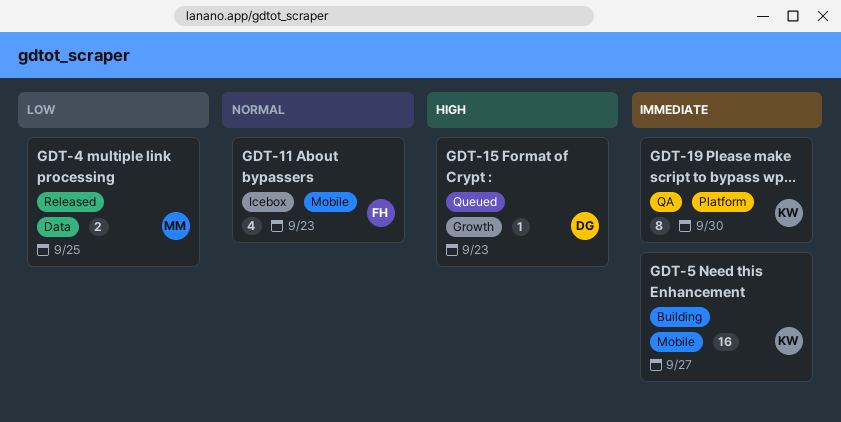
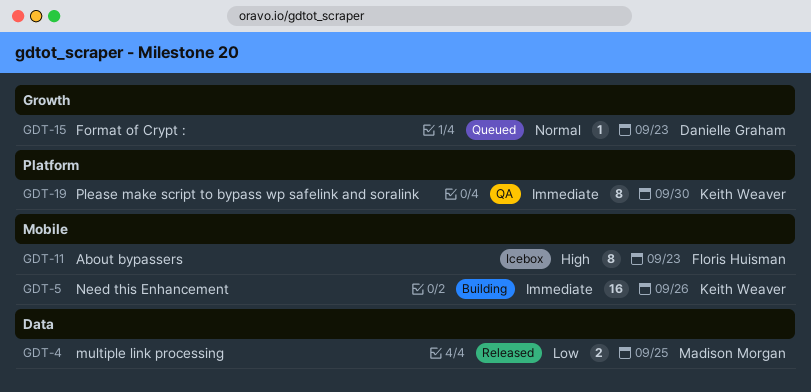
GDT-5, due: Sep 27 -> Sep 26
GDT-11, priority: Normal -> High
GDT-11, estimate: 4 -> 8
GDT-15, priority: High -> Normal

